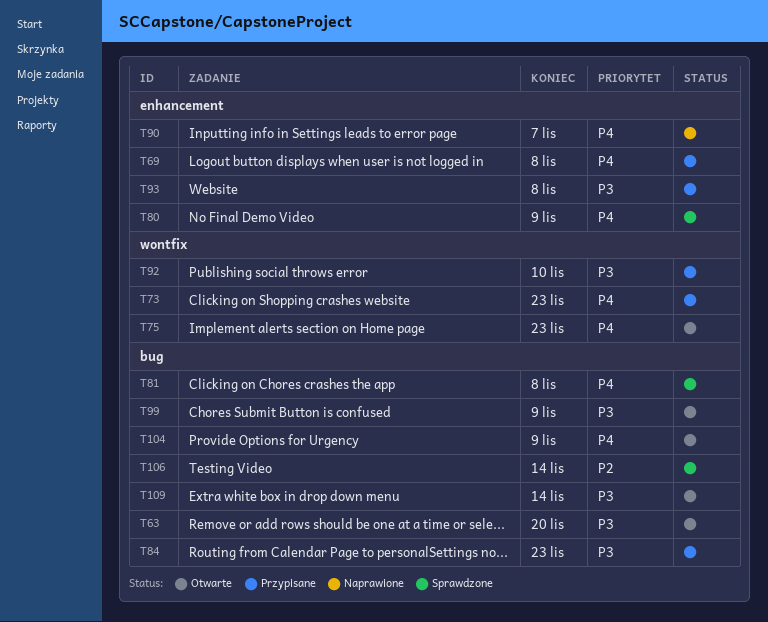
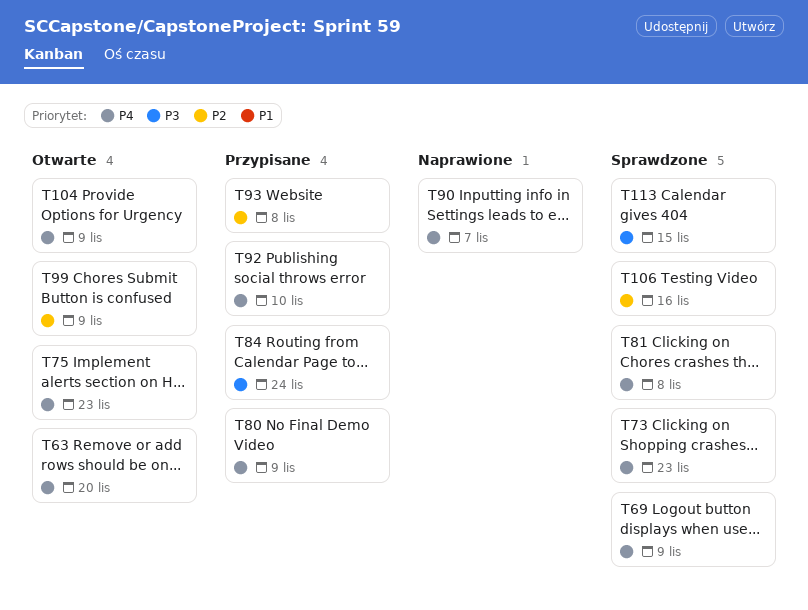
T63, priority: P3 -> P4
T69, status: Przypisane -> Sprawdzone
T69, due: Nov 8 -> Nov 9
T73, status: Przypisane -> Sprawdzone
T80, status: Sprawdzone -> Przypisane
T84, due: Nov 23 -> Nov 24
T92, priority: P3 -> P4
T93, priority: P3 -> P2
T99, priority: P3 -> P2
T106, due: Nov 14 -> Nov 16
T109: present -> none
T113: none -> present

